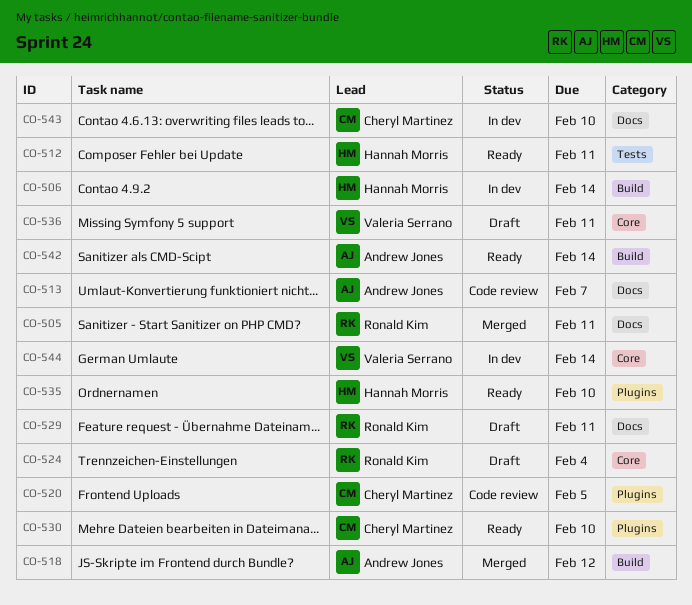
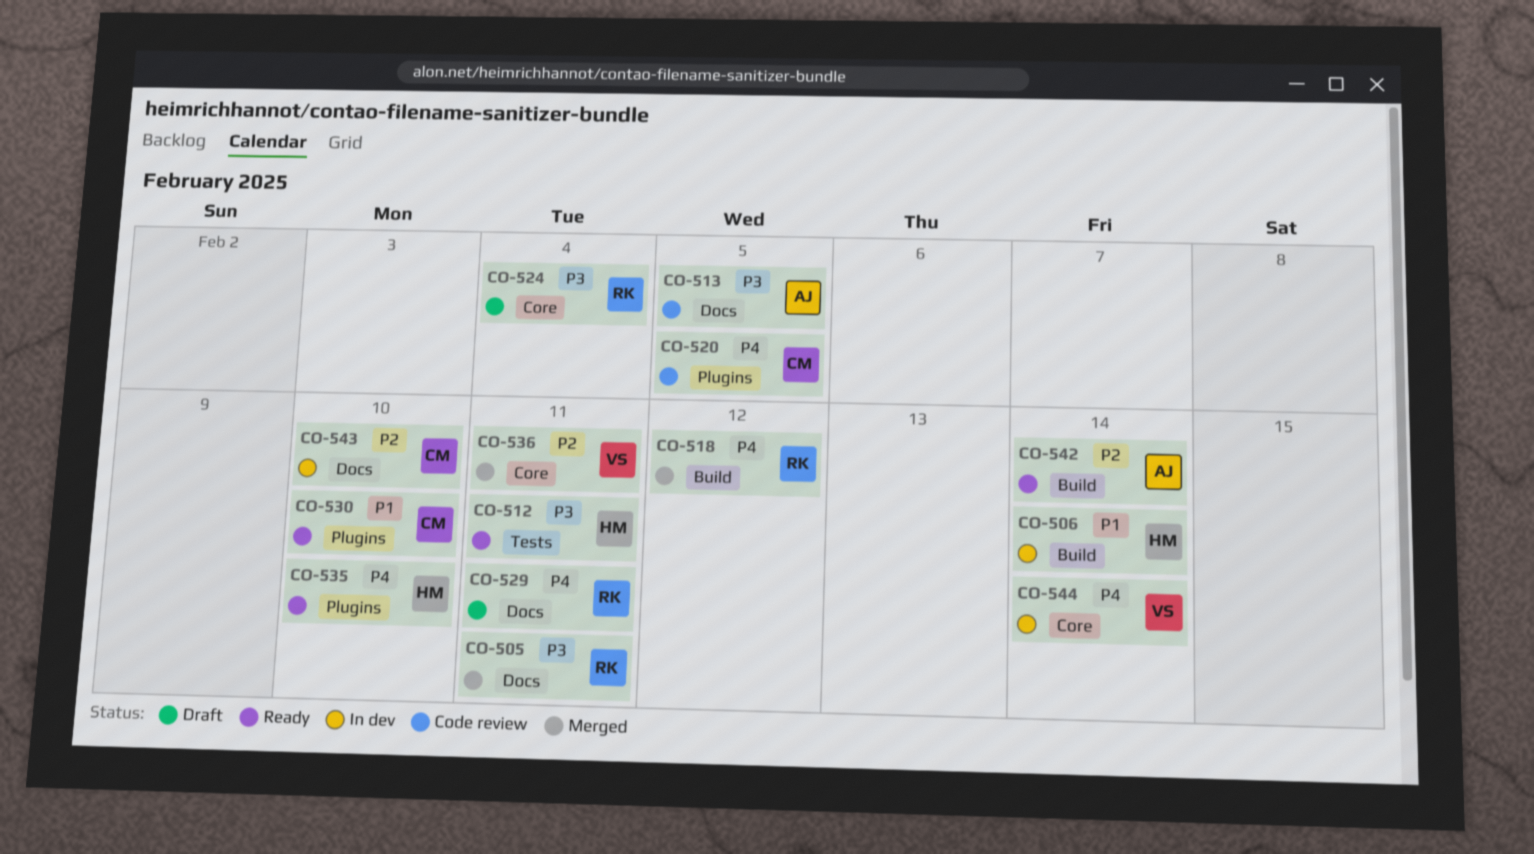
CO-513, due: Feb 7 -> Feb 5
CO-518, owner: Andrew Jones -> Ronald Kim
CO-536, status: Draft -> Merged

